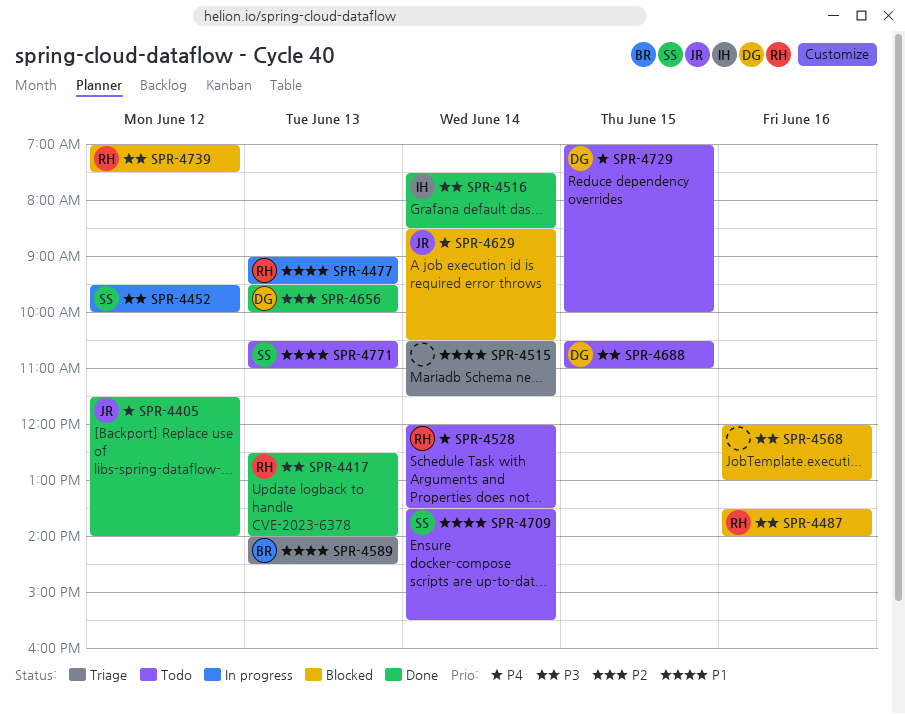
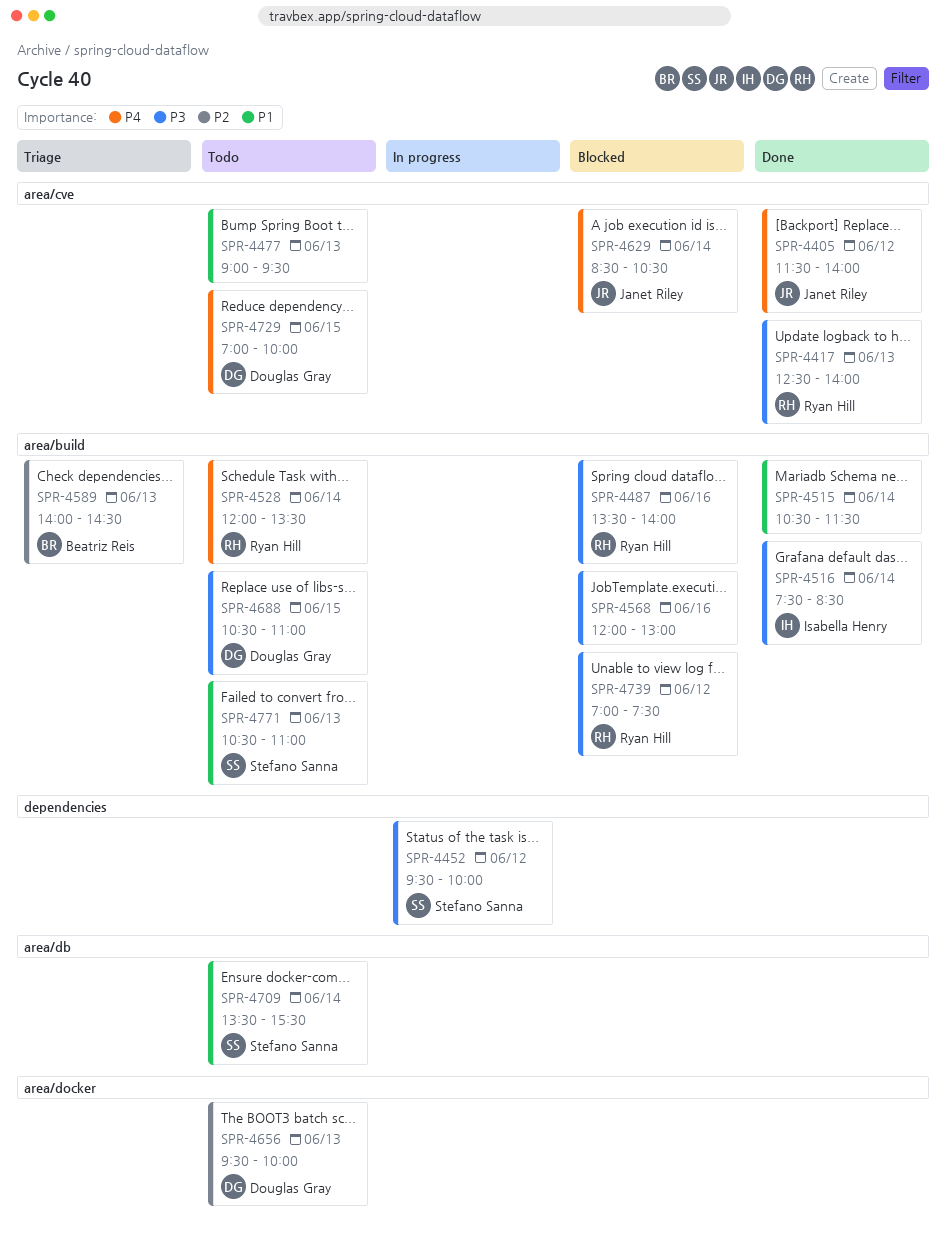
SPR-4477, status: In progress -> Todo
SPR-4477, owner: Ryan Hill -> none
SPR-4515, status: Triage -> Done
SPR-4589, priority: P1 -> P2
SPR-4656, status: Done -> Todo

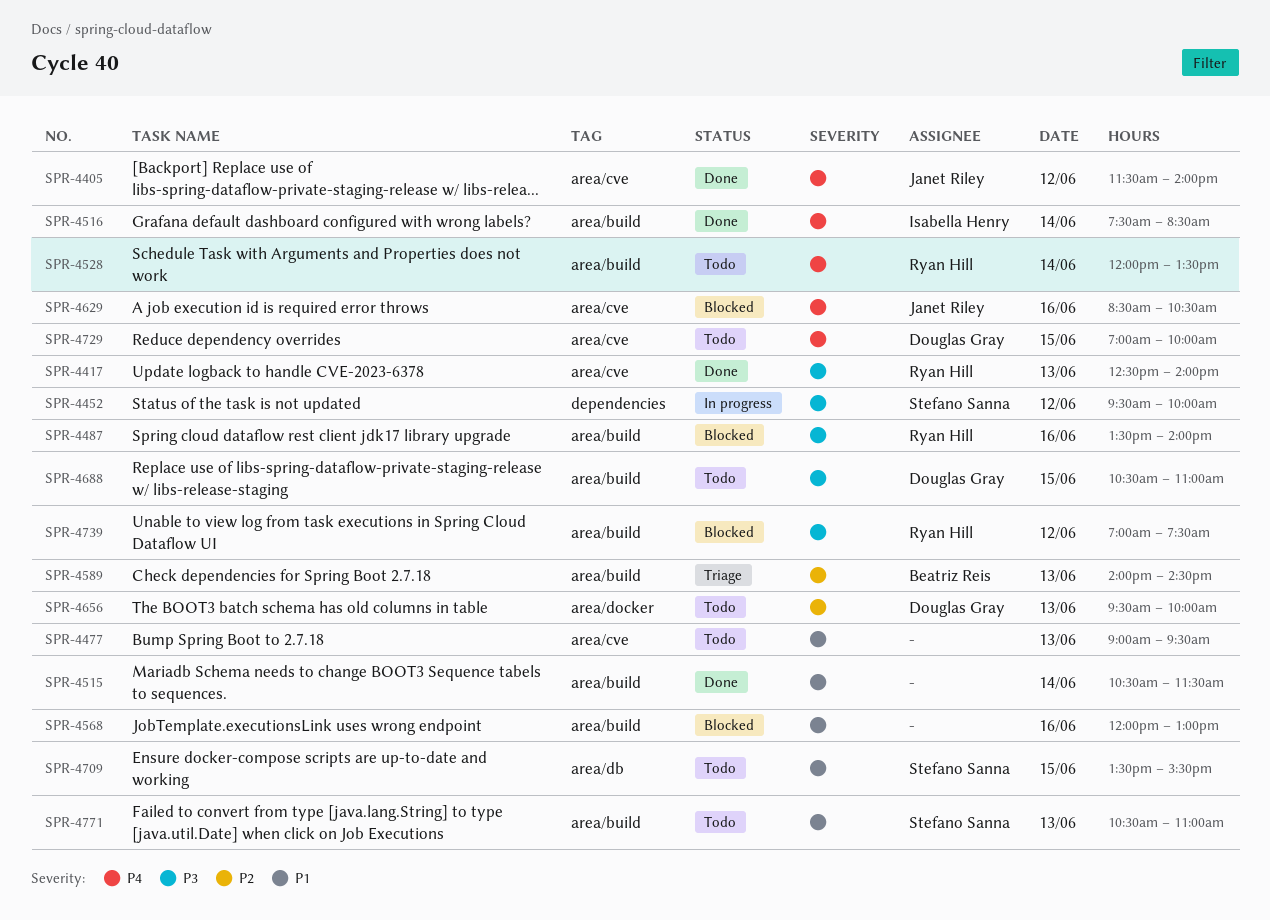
SPR-4516, priority: P3 -> P4
SPR-4568, priority: P3 -> P1
SPR-4629, day: Jun 14 -> Jun 16
SPR-4709, day: Jun 14 -> Jun 15

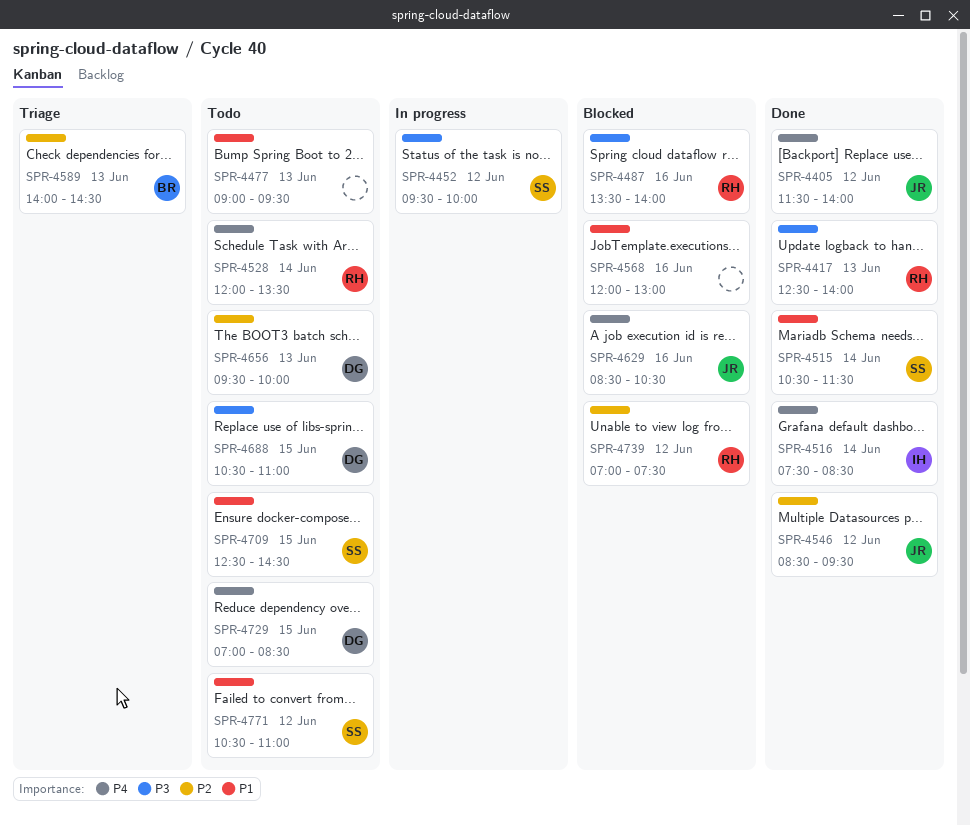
SPR-4515, owner: none -> Stefano Sanna
SPR-4546: none -> present
SPR-4709, begins: 13:30 -> 12:30
SPR-4709, ends: 15:30 -> 14:30
SPR-4729, ends: 10:00 -> 08:30
SPR-4739, priority: P3 -> P2
SPR-4771, day: Jun 13 -> Jun 12

